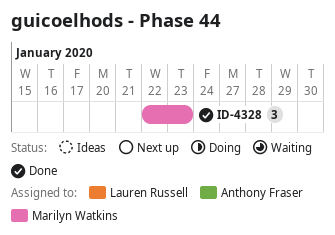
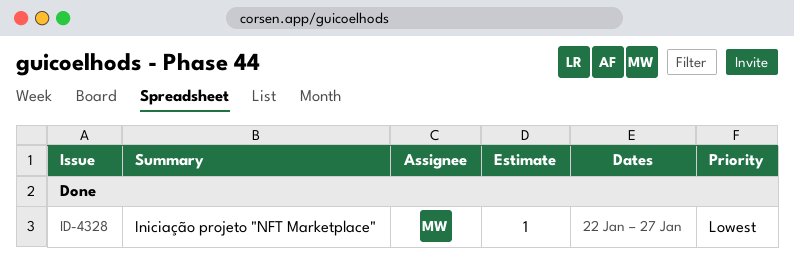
ID-4328, estimate: 3 -> 1
ID-4328, due: Jan 23 -> Jan 27

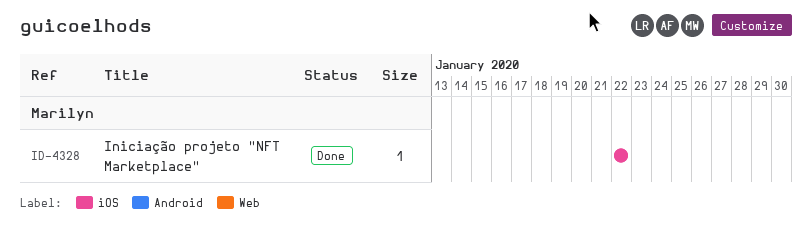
ID-4328, due: Jan 27 -> Jan 22

